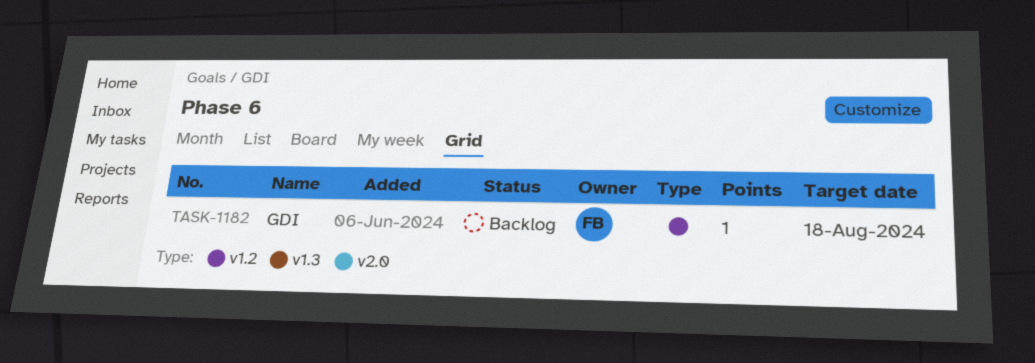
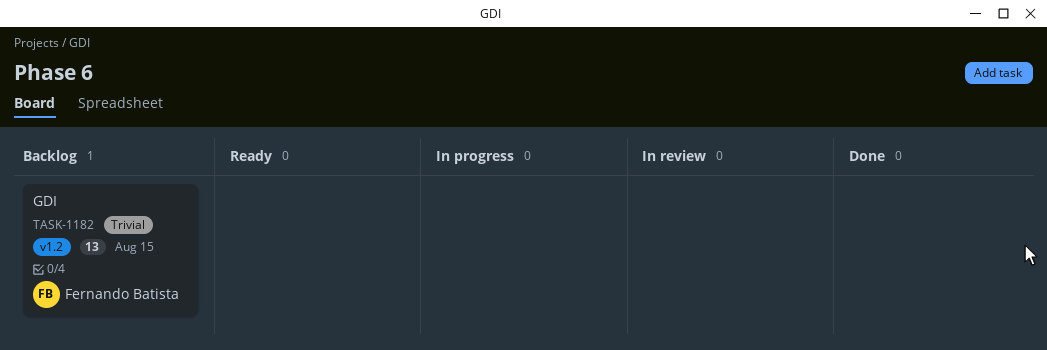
TASK-1182, estimate: 1 -> 13
TASK-1182, due: Aug 18 -> Aug 15

